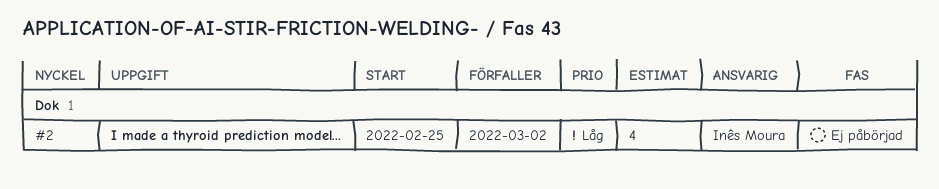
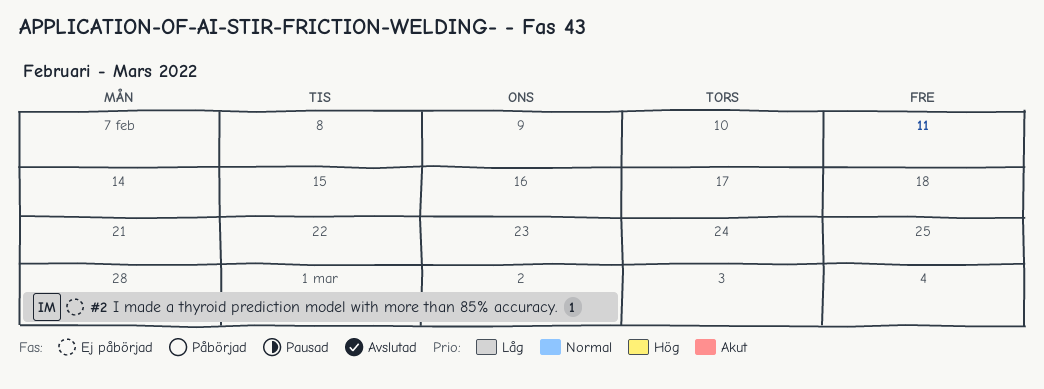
#2, estimate: 4 -> 1
#2, start: Feb 25 -> Feb 28

